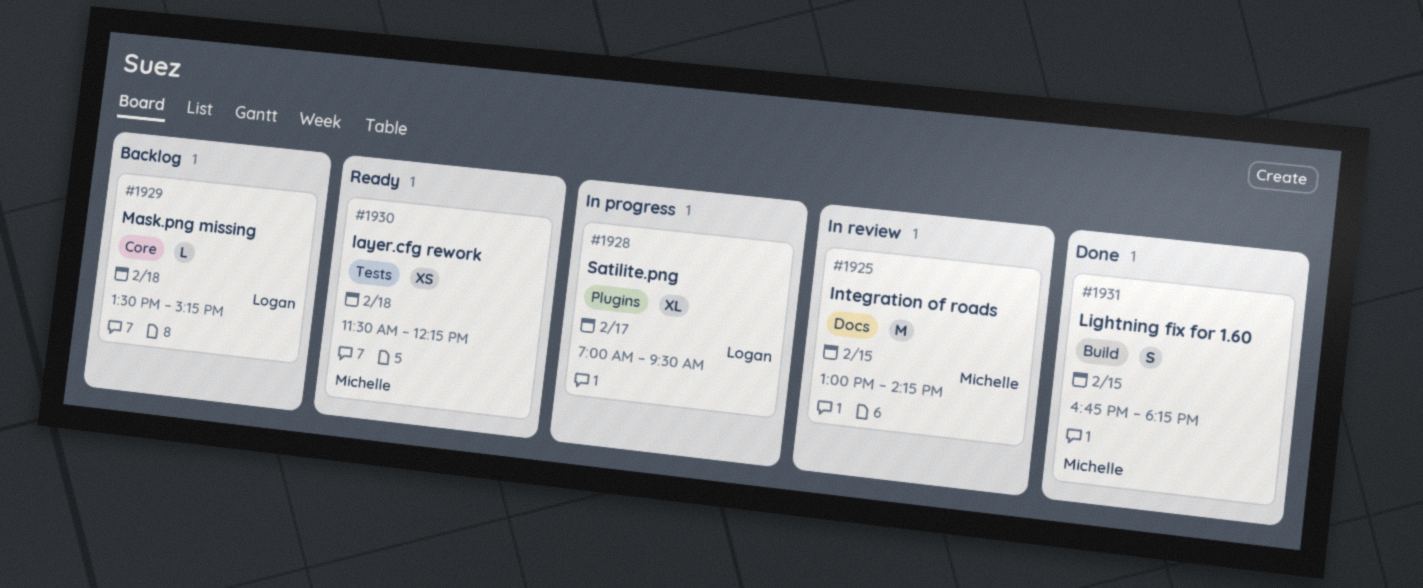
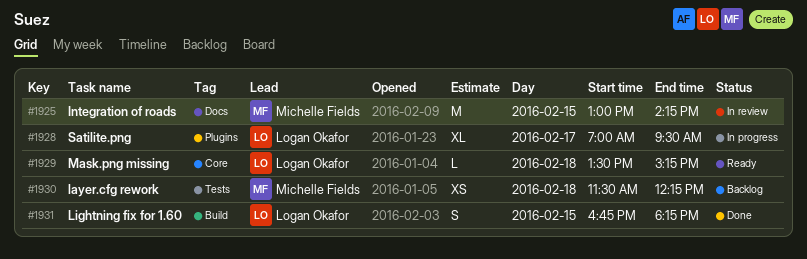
#1929, status: Backlog -> Ready
#1930, status: Ready -> Backlog
#1931, owner: Michelle Fields -> Logan Okafor

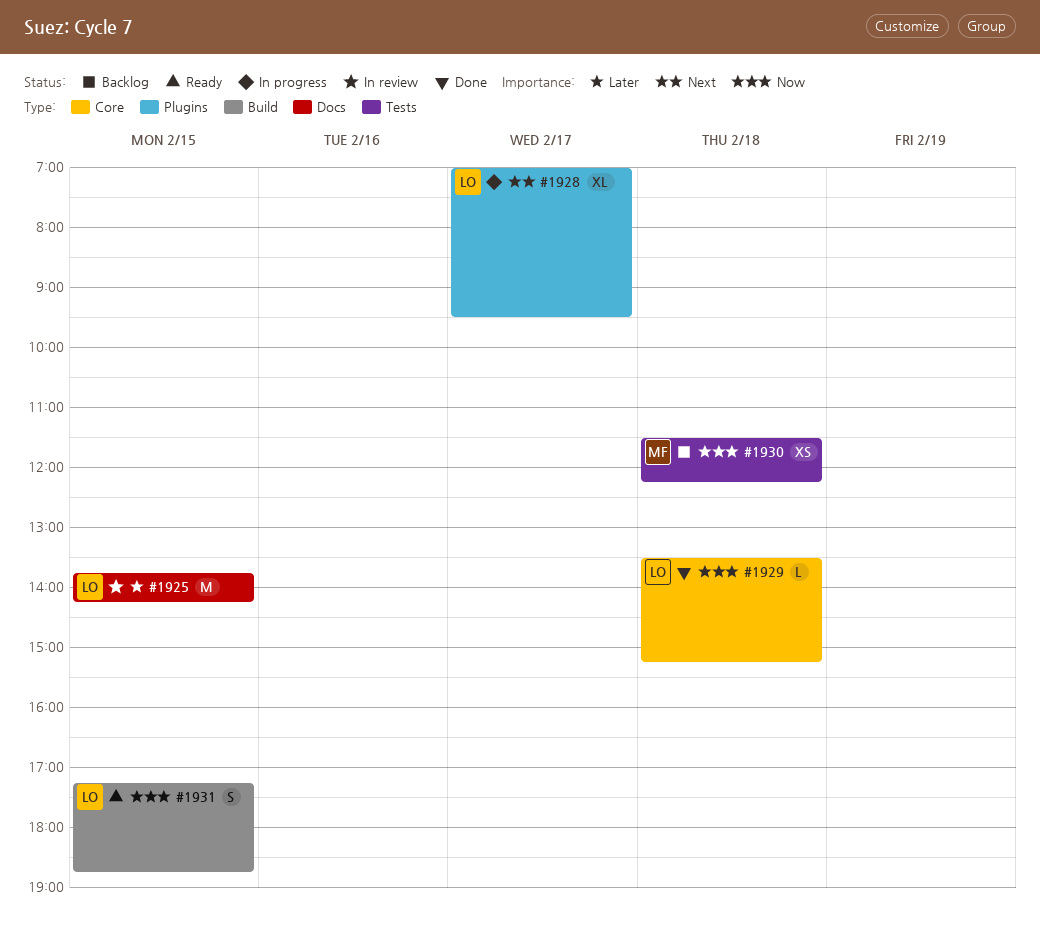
#1925, owner: Michelle Fields -> Logan Okafor
#1925, begins: 13:00 -> 13:45
#1929, status: Ready -> Done
#1931, status: Done -> Ready
#1931, begins: 16:45 -> 17:15
#1931, ends: 18:15 -> 18:45

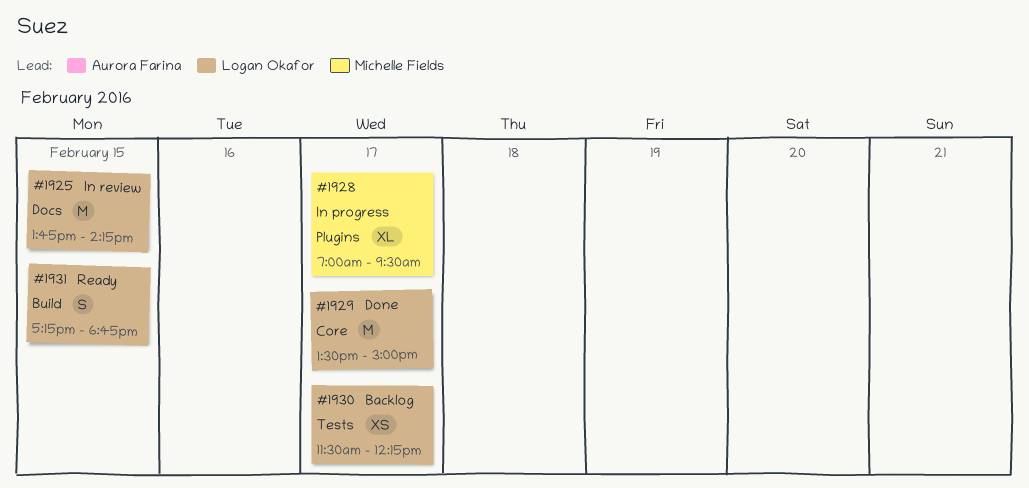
#1928, owner: Logan Okafor -> Michelle Fields
#1929, estimate: L -> M
#1929, day: Feb 18 -> Feb 17
#1929, ends: 15:15 -> 15:00
#1930, owner: Michelle Fields -> Logan Okafor
#1930, day: Feb 18 -> Feb 17

